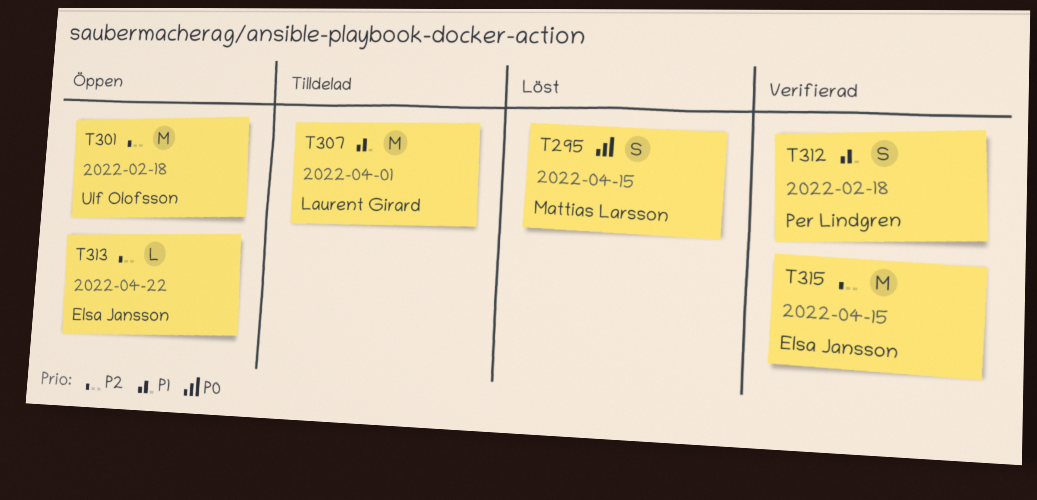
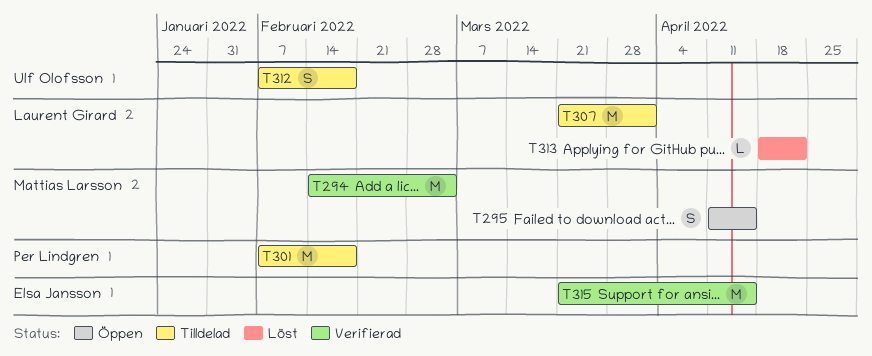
T294: none -> present
T295, status: Löst -> Öppen
T301, status: Öppen -> Tilldelad
T301, owner: Ulf Olofsson -> Per Lindgren
T312, status: Verifierad -> Tilldelad
T312, owner: Per Lindgren -> Ulf Olofsson
T313, status: Öppen -> Löst
T313, owner: Elsa Jansson -> Laurent Girard

